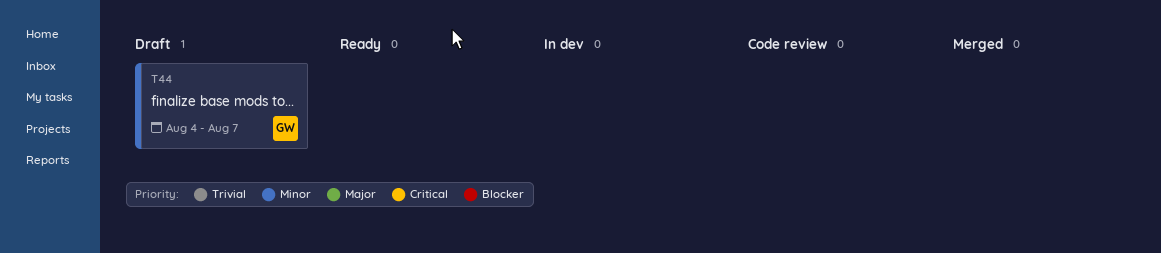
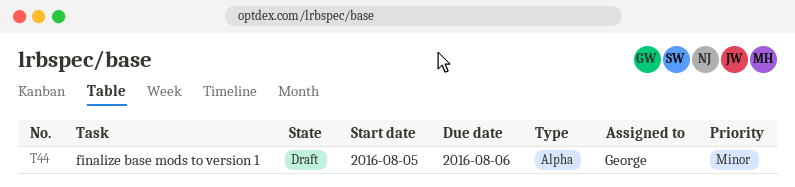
T44, start: Aug 4 -> Aug 5
T44, due: Aug 7 -> Aug 6

